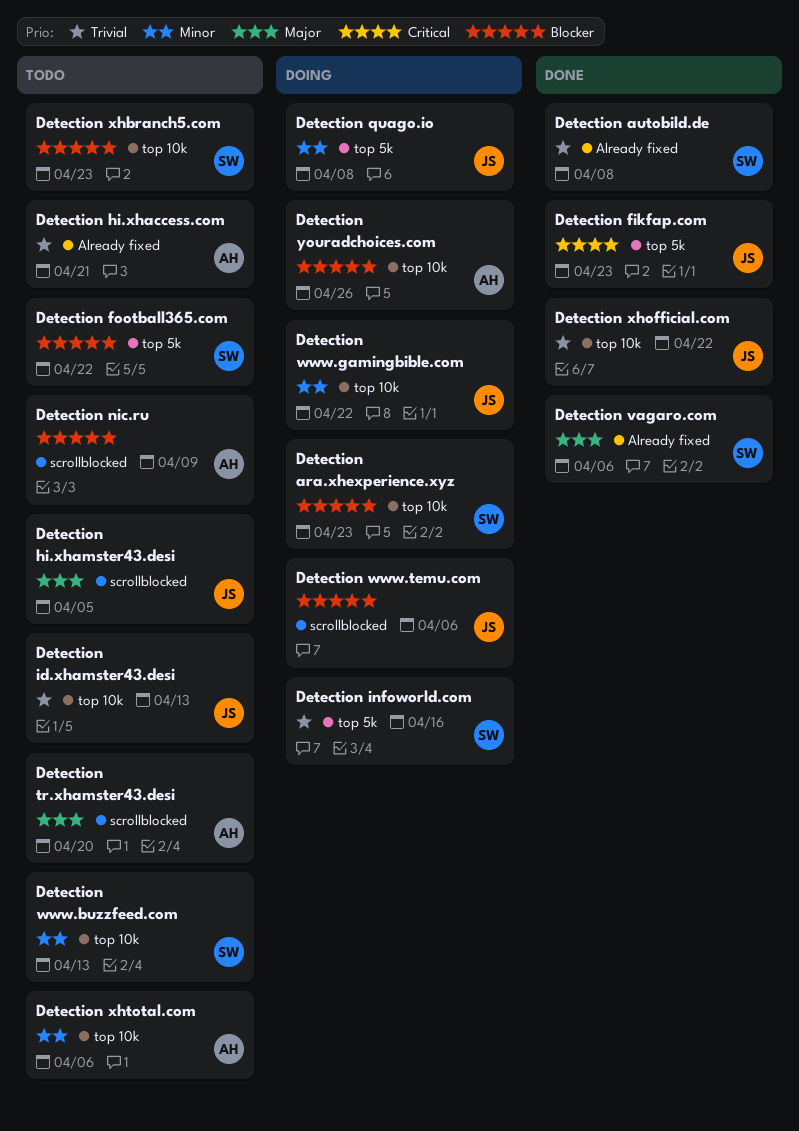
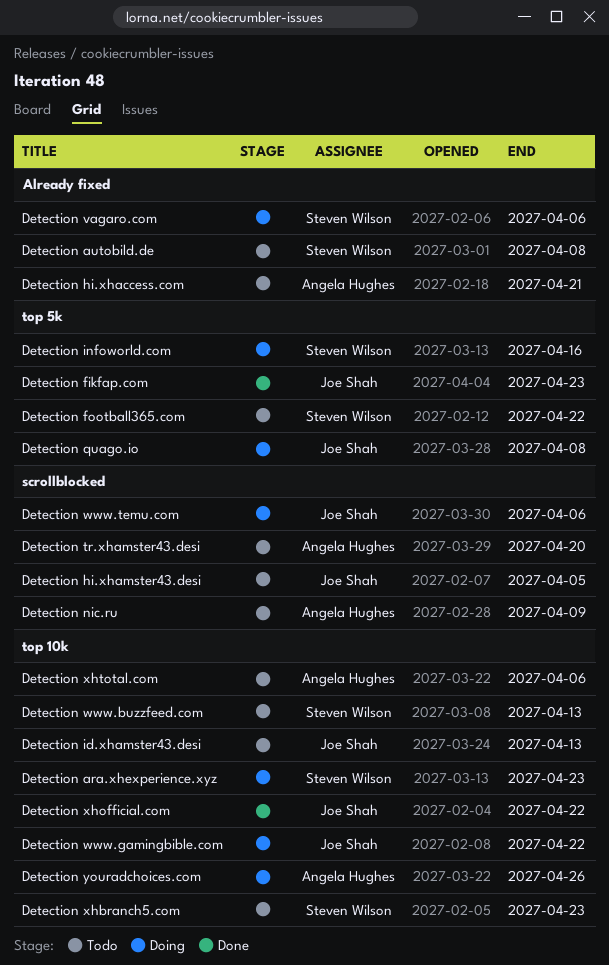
Detection autobild.de, status: Done -> Todo
Detection vagaro.com, status: Done -> Doing

